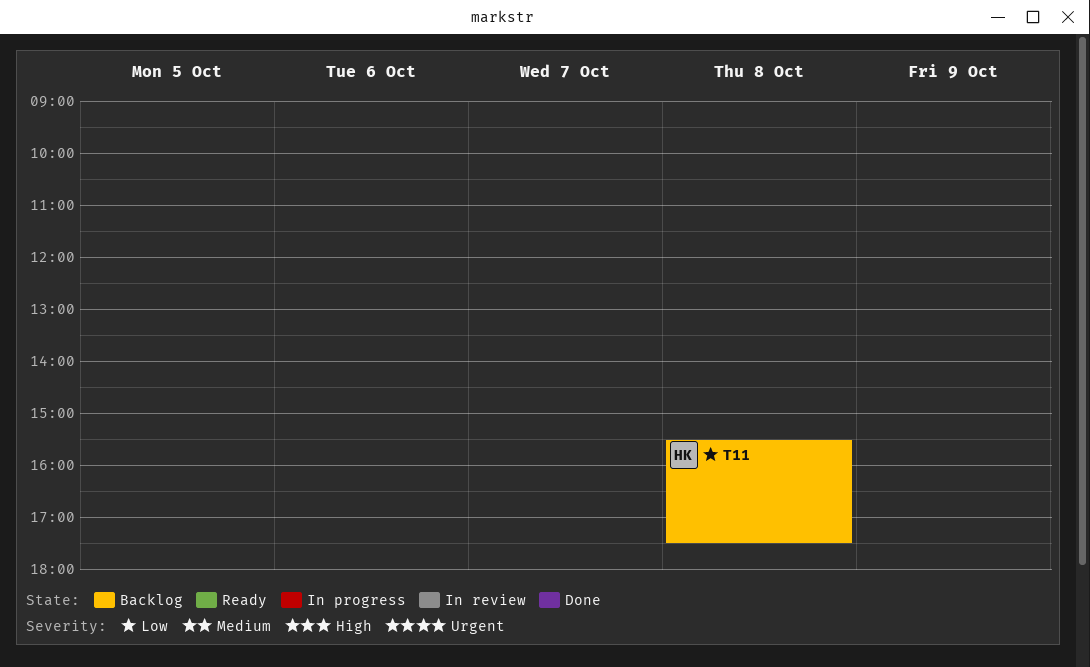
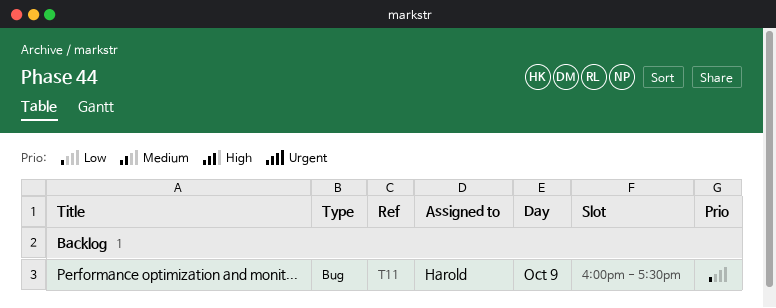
T11, day: Oct 8 -> Oct 9
T11, begins: 15:30 -> 16:00

